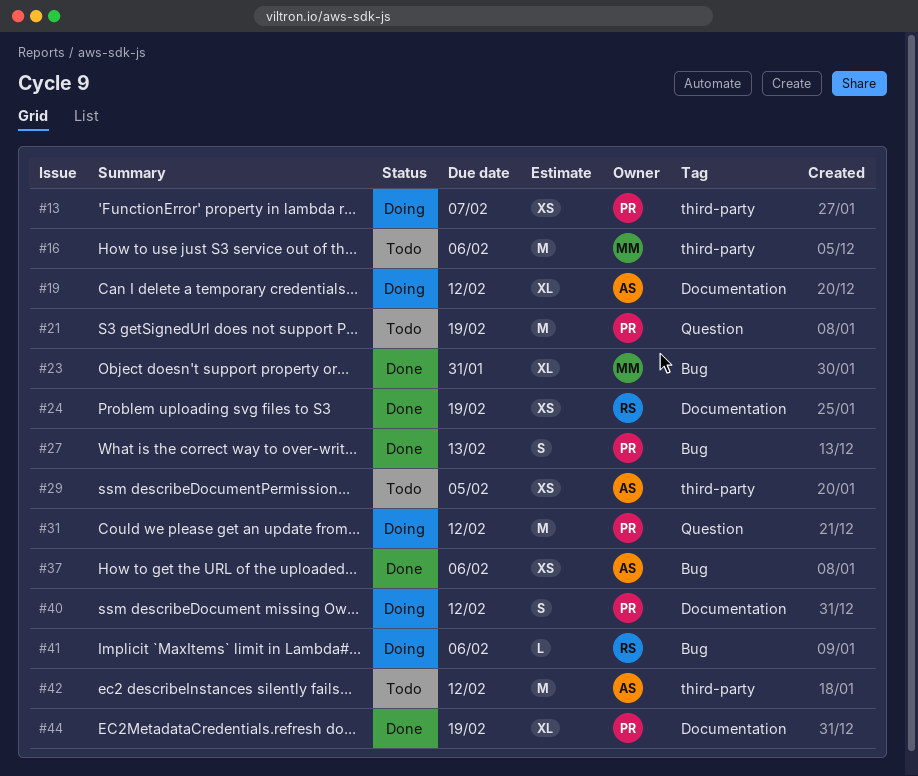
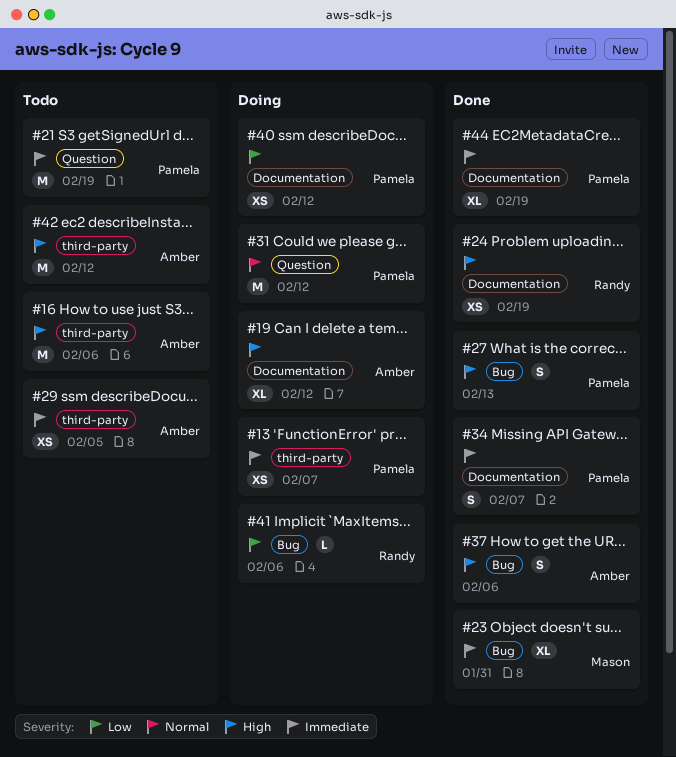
#16, owner: Mason -> Amber
#34: none -> present
#37, estimate: XS -> S
#40, estimate: S -> XS

